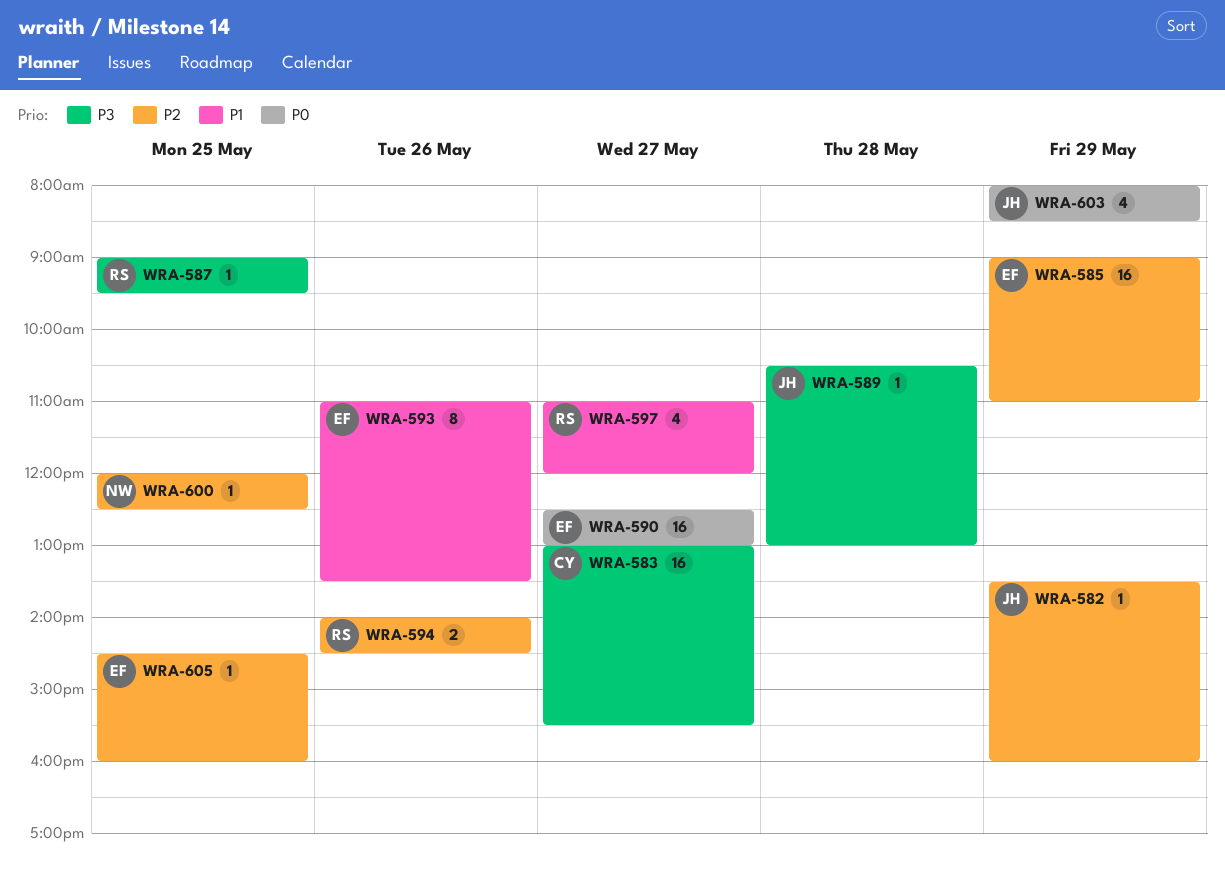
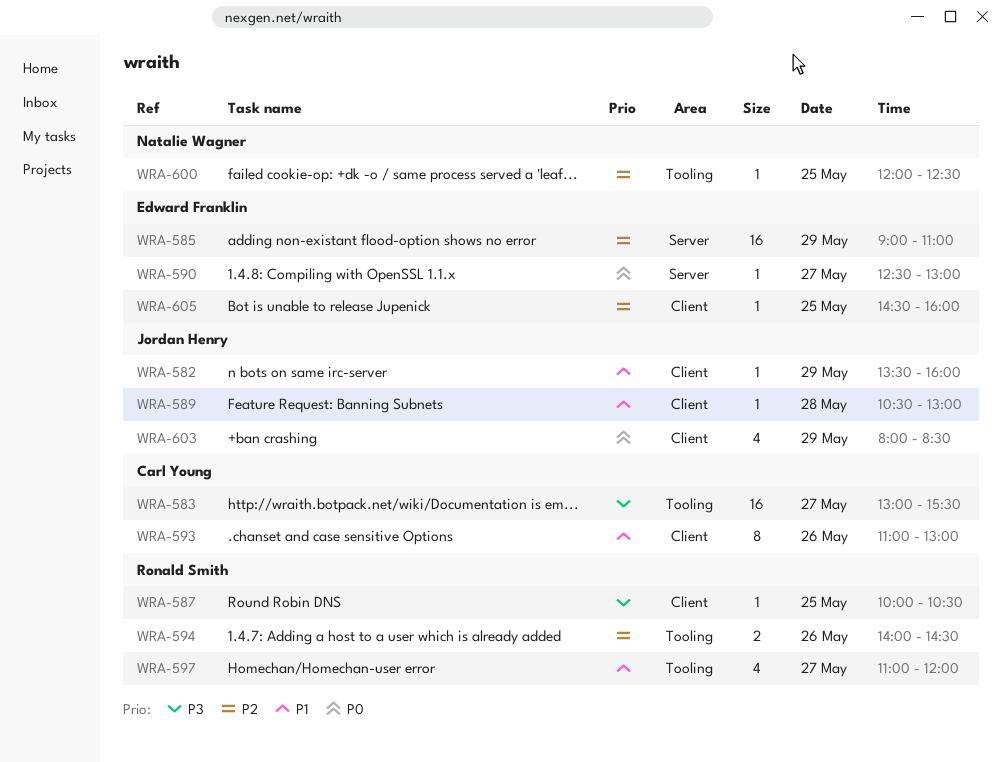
WRA-582, priority: P2 -> P1
WRA-587, begins: 09:00 -> 10:00
WRA-587, ends: 09:30 -> 10:30
WRA-589, priority: P3 -> P1
WRA-590, estimate: 16 -> 1
WRA-593, owner: Edward Franklin -> Carl Young
WRA-593, ends: 13:30 -> 13:00

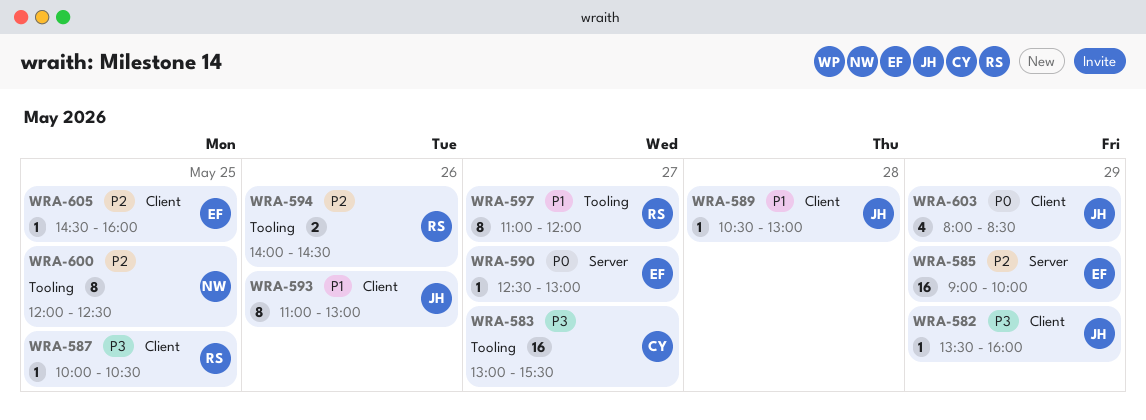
WRA-582, priority: P1 -> P3
WRA-585, ends: 11:00 -> 10:00
WRA-593, owner: Carl Young -> Jordan Henry
WRA-597, estimate: 4 -> 8
WRA-600, estimate: 1 -> 8

